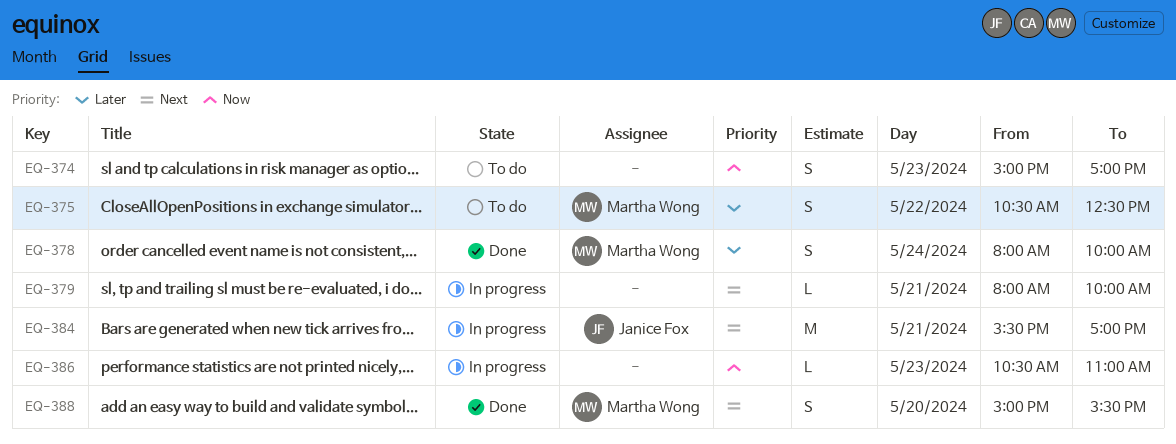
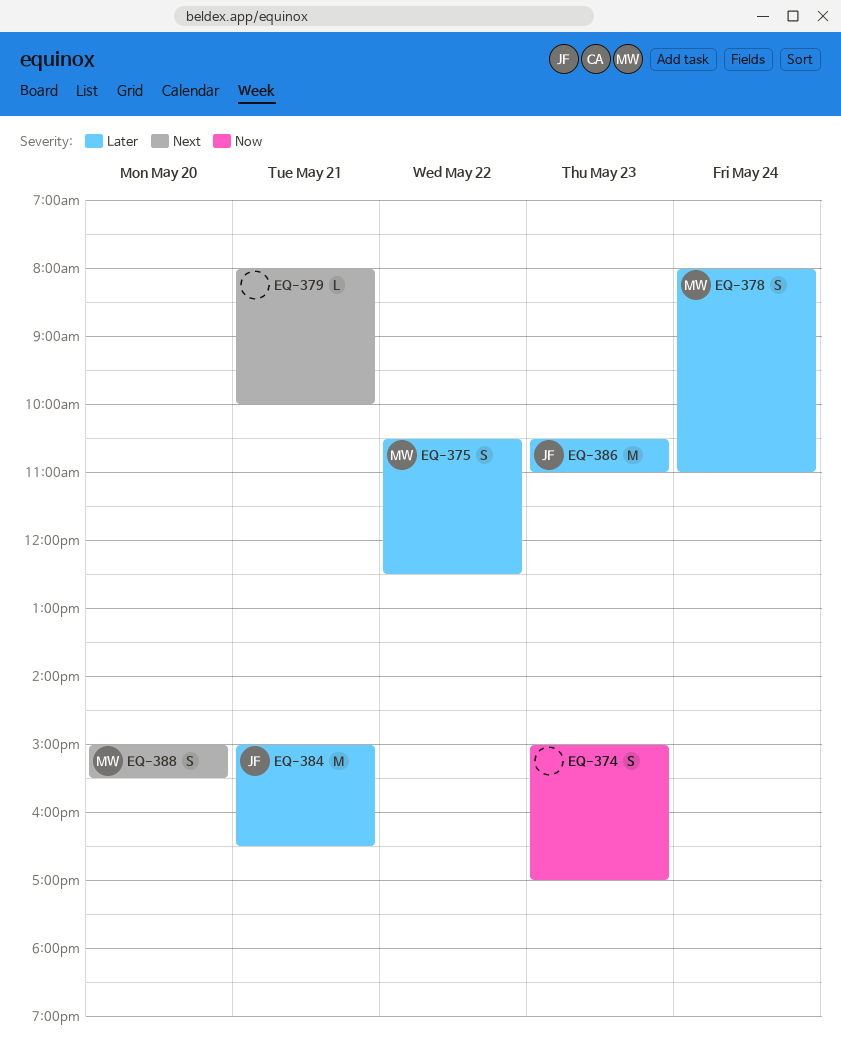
EQ-378, ends: 10:00 -> 11:00
EQ-384, priority: Next -> Later
EQ-384, begins: 15:30 -> 15:00
EQ-384, ends: 17:00 -> 16:30
EQ-386, owner: none -> Janice Fox
EQ-386, priority: Now -> Later
EQ-386, estimate: L -> M

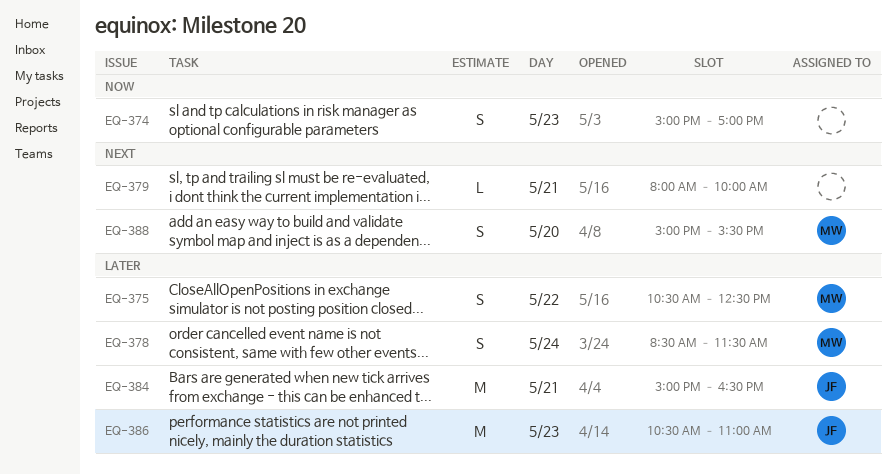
EQ-378, begins: 08:00 -> 08:30
EQ-378, ends: 11:00 -> 11:30

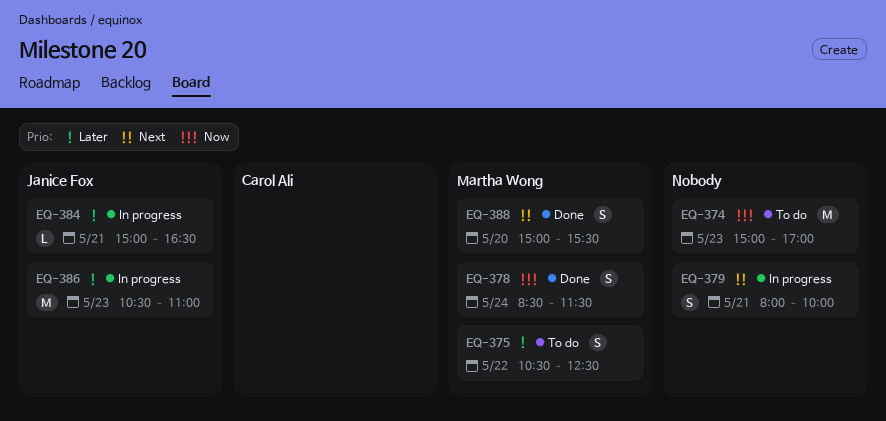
EQ-374, estimate: S -> M
EQ-378, priority: Later -> Now
EQ-379, estimate: L -> S
EQ-384, estimate: M -> L

